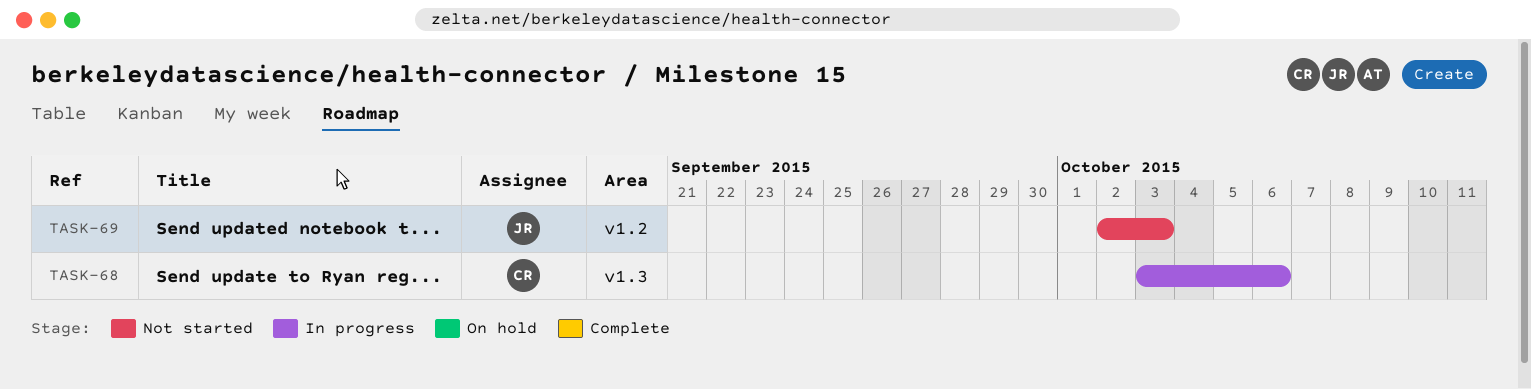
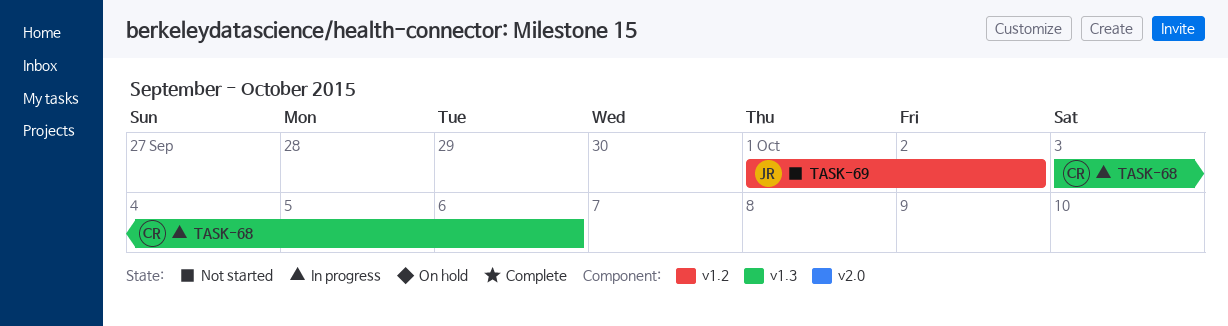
TASK-69, start: Oct 2 -> Oct 1
TASK-69, due: Oct 3 -> Oct 2

